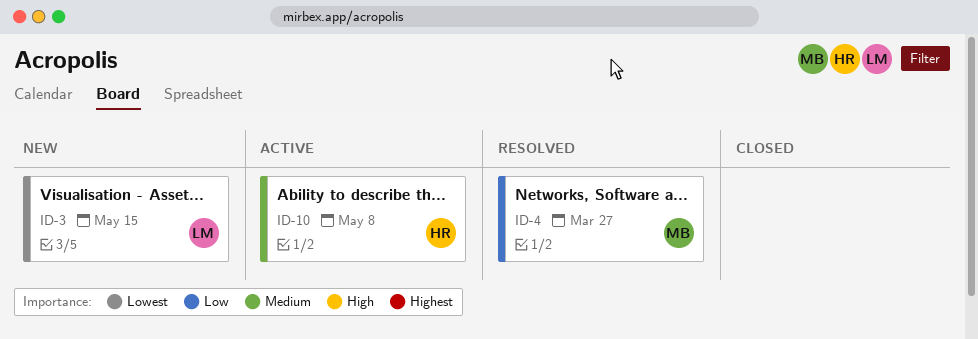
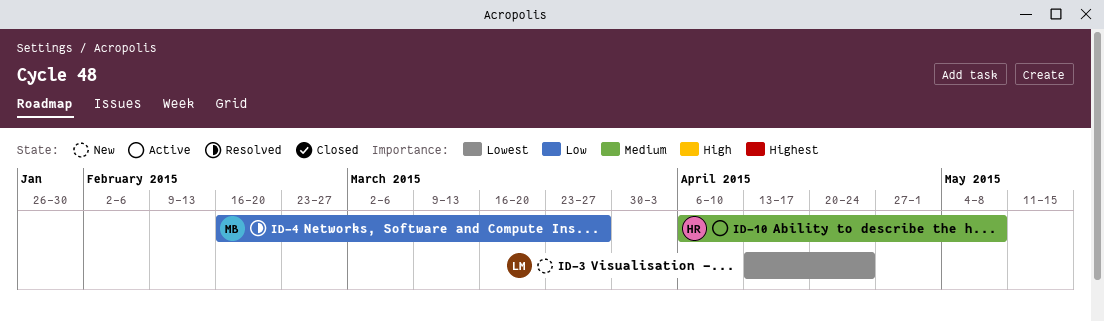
ID-3, due: May 15 -> Apr 24

